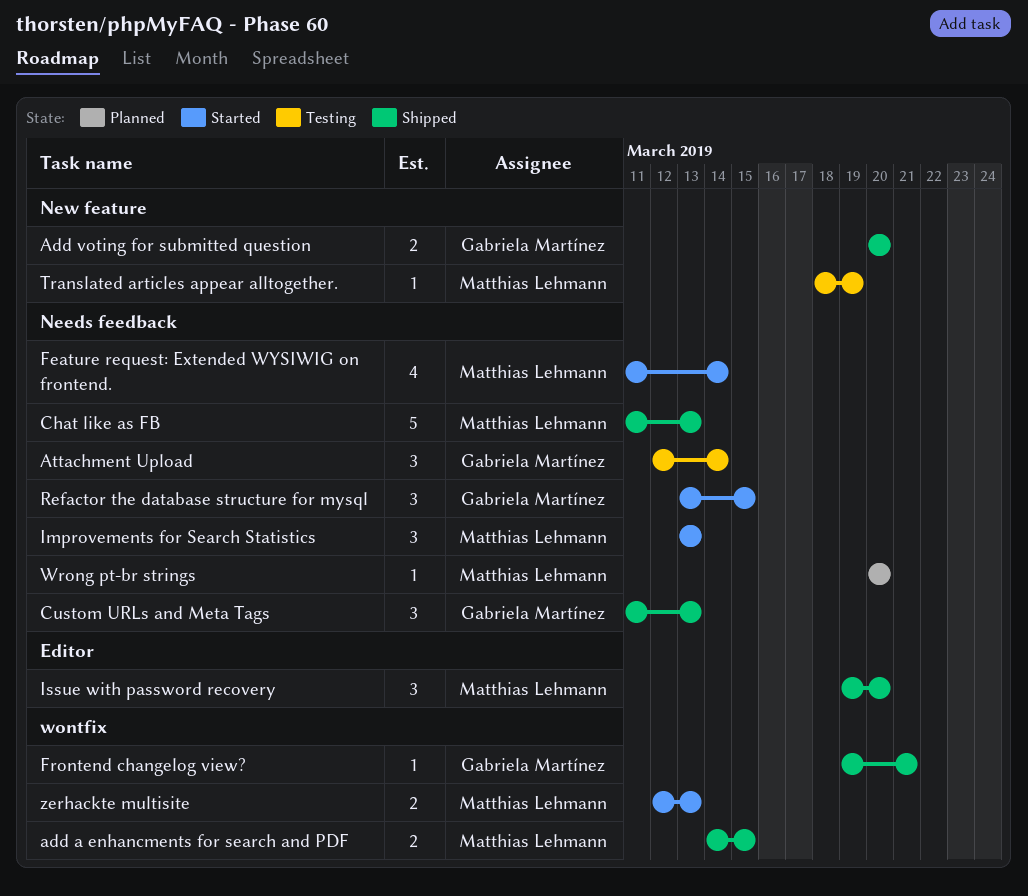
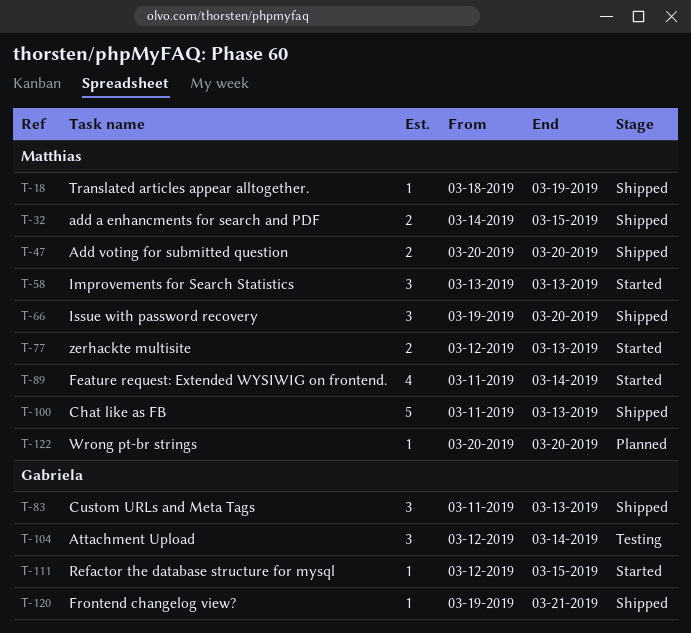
Add voting for submitted question, owner: Gabriela Martínez -> Matthias Lehmann
Refactor the database structure for mysql, estimate: 3 -> 1
Refactor the database structure for mysql, start: Mar 13 -> Mar 12
Translated articles appear alltogether., status: Testing -> Shipped

